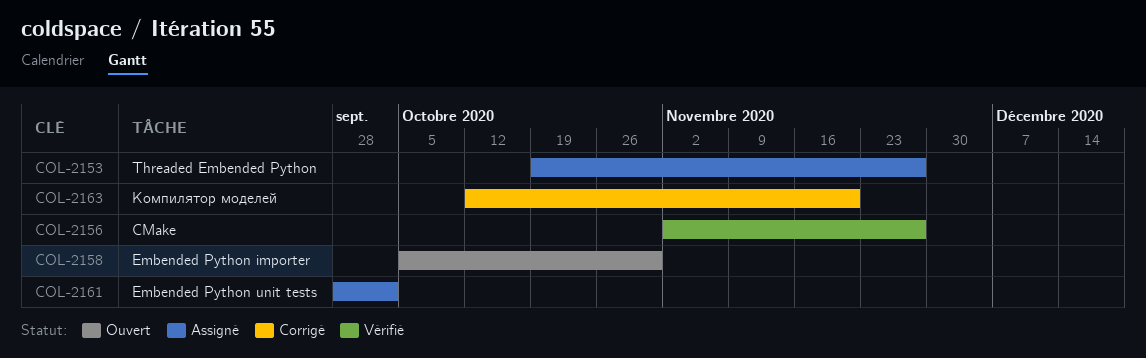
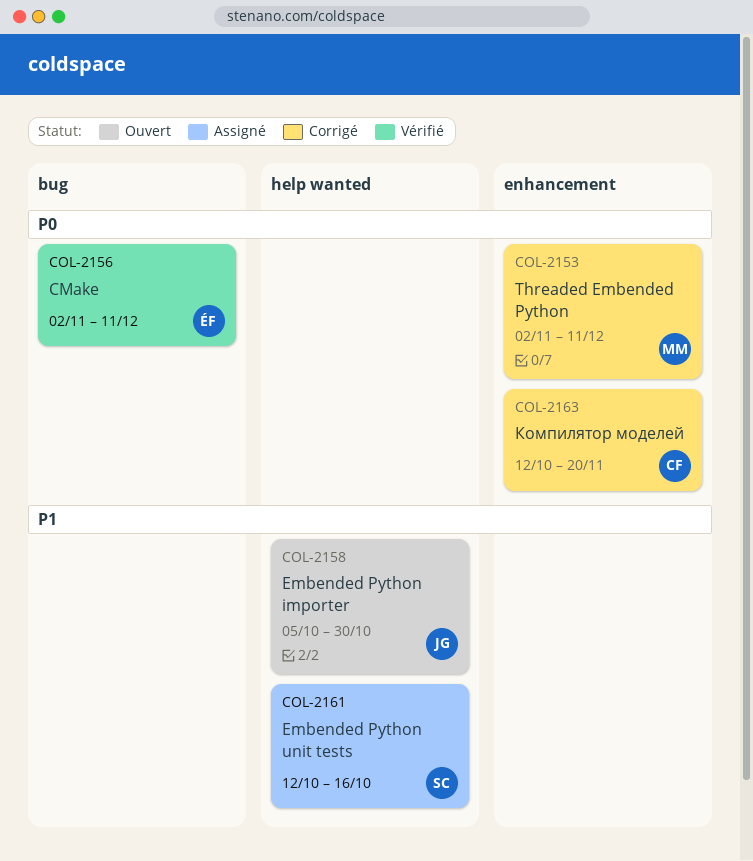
COL-2153, status: Assigné -> Corrigé
COL-2153, start: Oct 19 -> Nov 2
COL-2153, due: Nov 27 -> Dec 11
COL-2156, due: Nov 27 -> Dec 11
COL-2161, start: Sep 28 -> Oct 12
COL-2161, due: Oct 2 -> Oct 16

